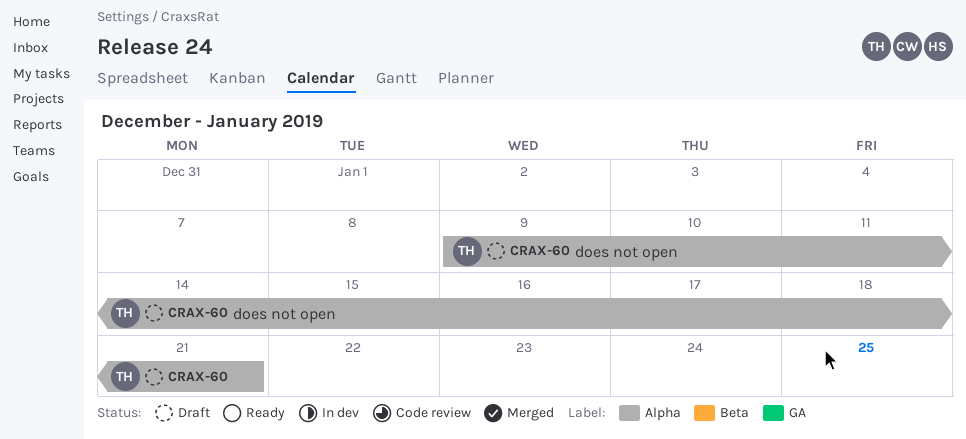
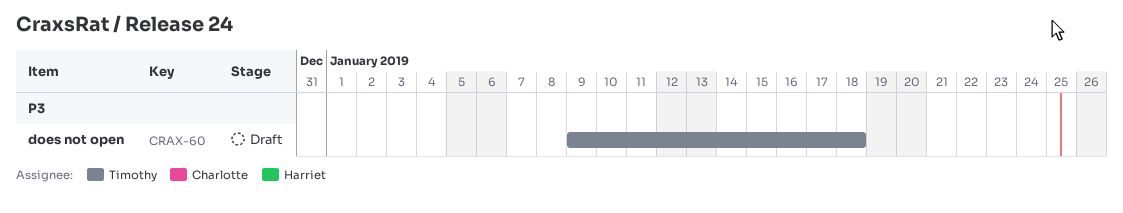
CRAX-60, due: Jan 21 -> Jan 18

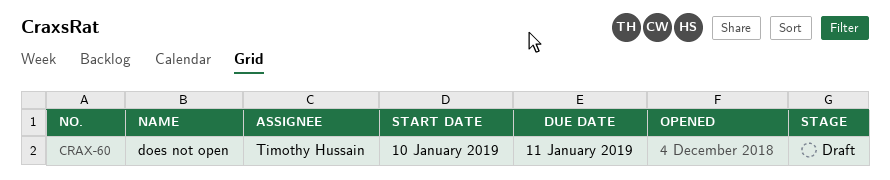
CRAX-60, start: Jan 9 -> Jan 10
CRAX-60, due: Jan 18 -> Jan 11

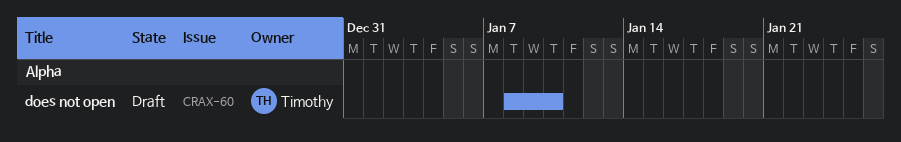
CRAX-60, start: Jan 10 -> Jan 8
CRAX-60, due: Jan 11 -> Jan 10

